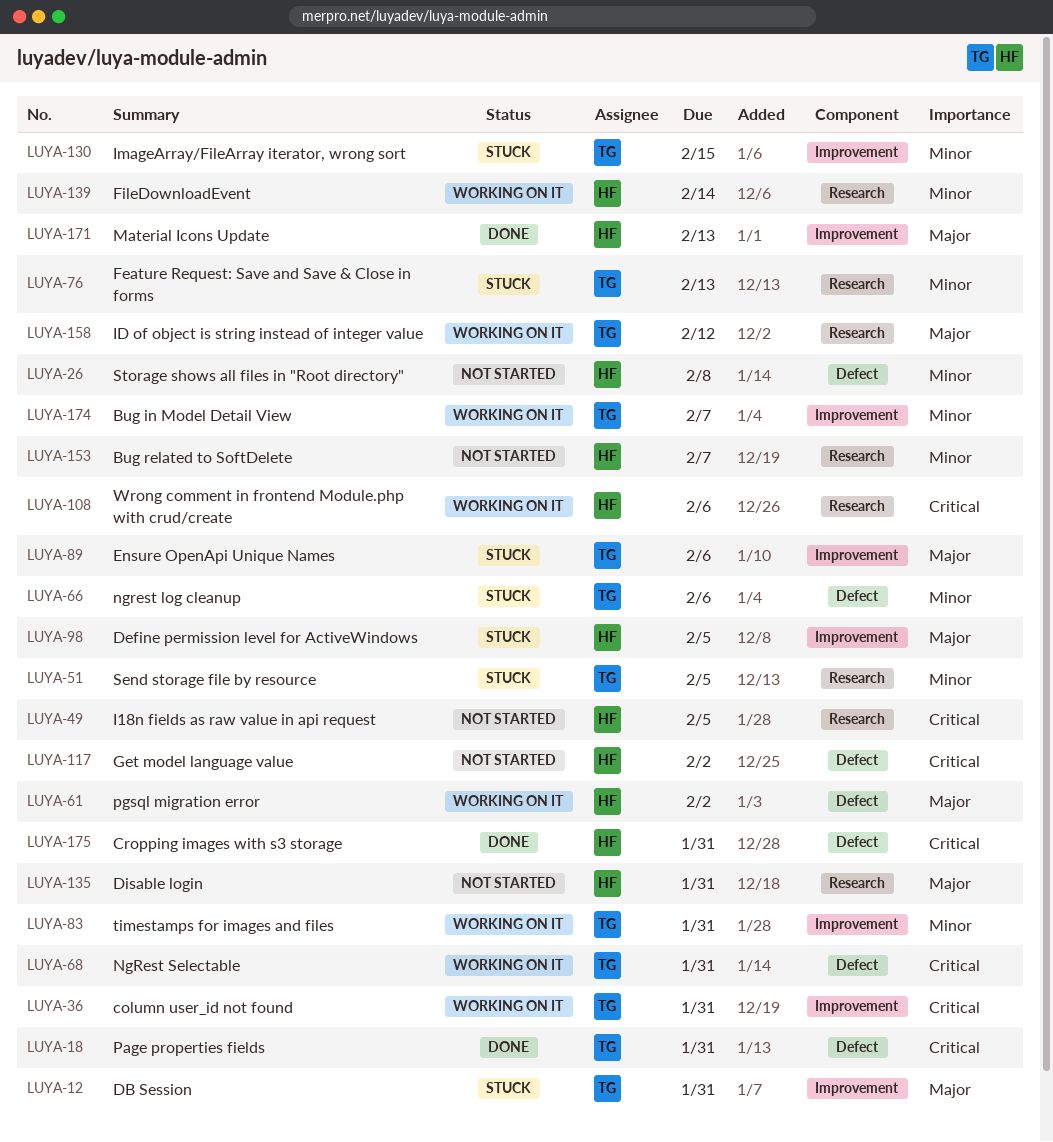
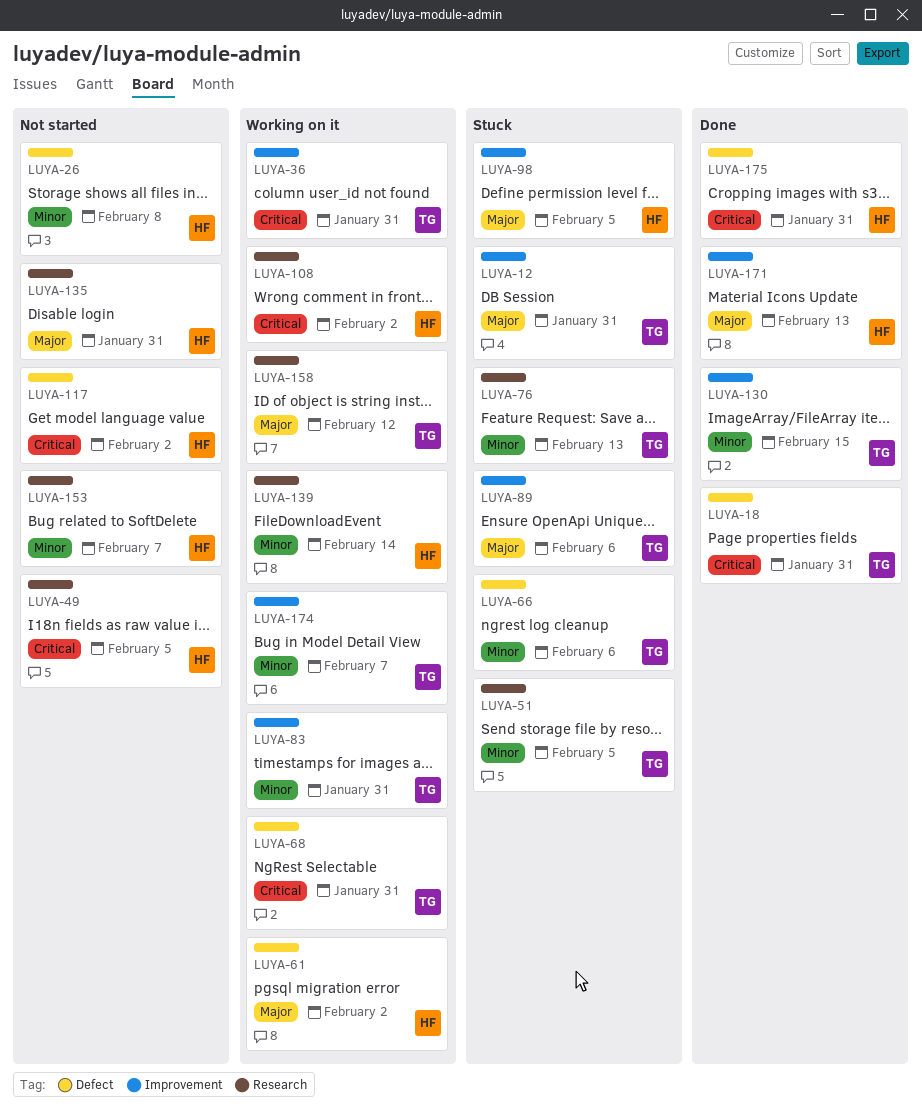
LUYA-108, due: Feb 6 -> Feb 2
LUYA-130, status: Stuck -> Done

